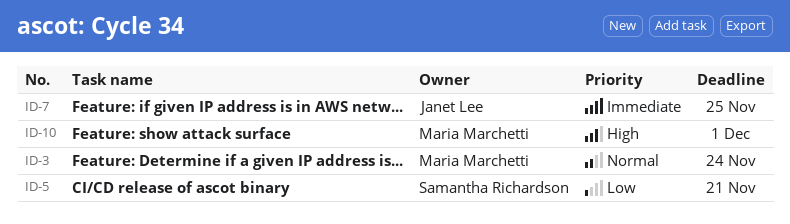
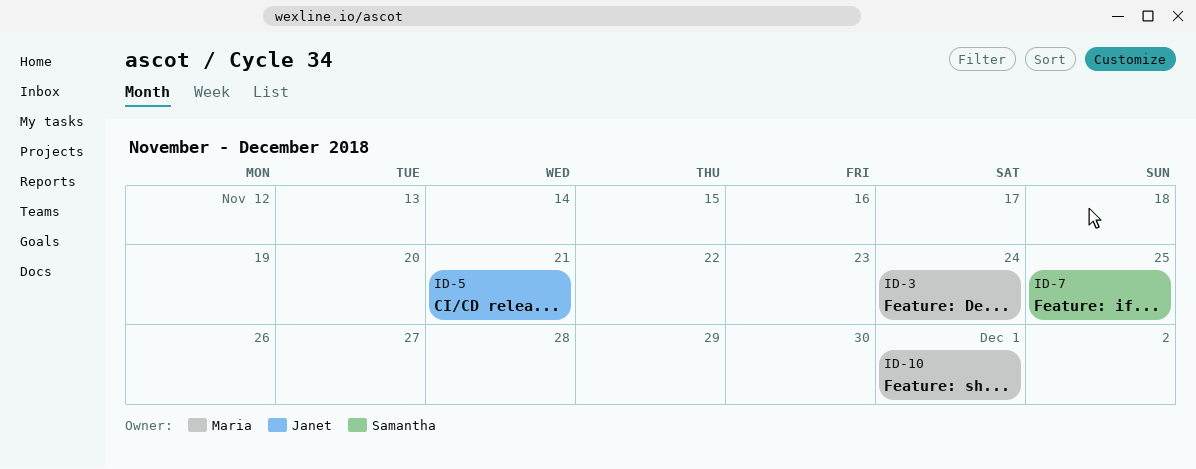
ID-5, owner: Samantha Richardson -> Janet Lee
ID-7, owner: Janet Lee -> Samantha Richardson

